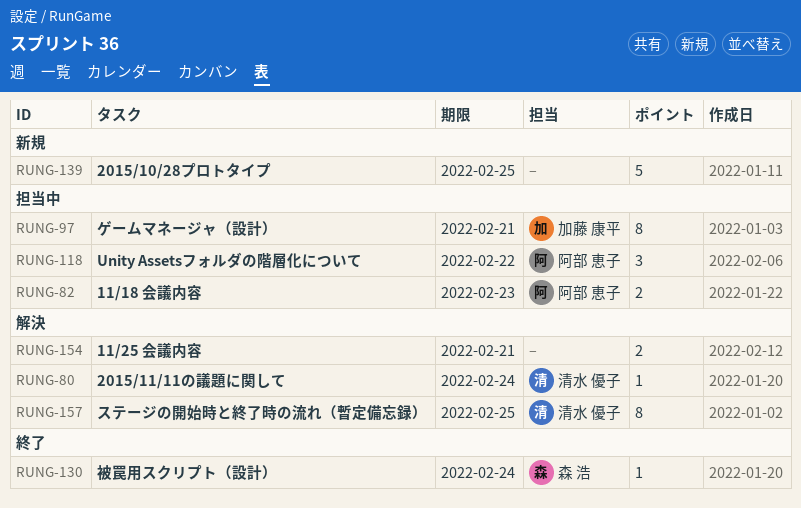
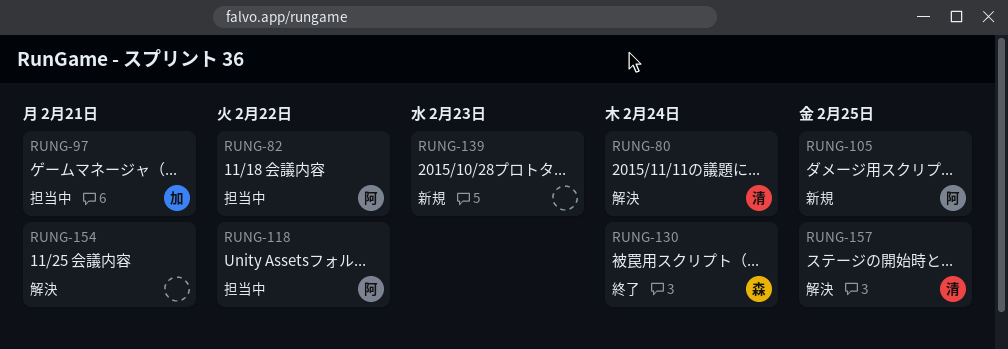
RUNG-82, due: Feb 23 -> Feb 22
RUNG-105: none -> present
RUNG-139, due: Feb 25 -> Feb 23

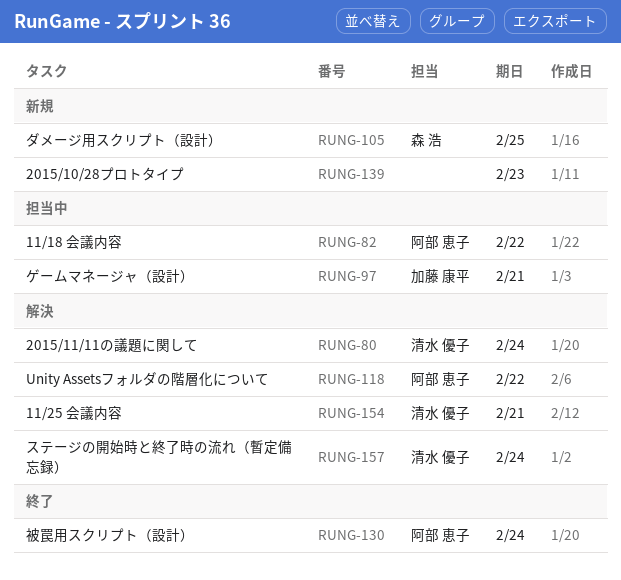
RUNG-105, owner: 阿部 恵子 -> 森 浩
RUNG-118, status: 担当中 -> 解決
RUNG-130, owner: 森 浩 -> 阿部 恵子
RUNG-154, owner: none -> 清水 優子
RUNG-157, due: Feb 25 -> Feb 24

